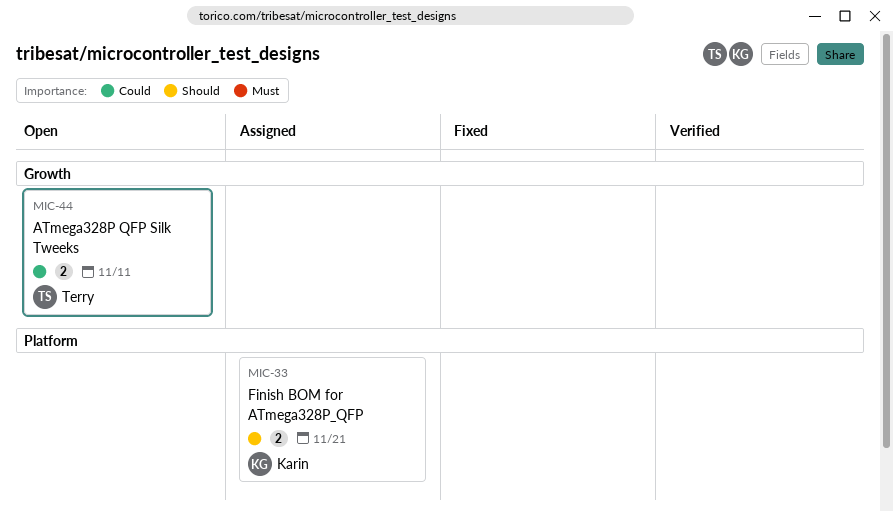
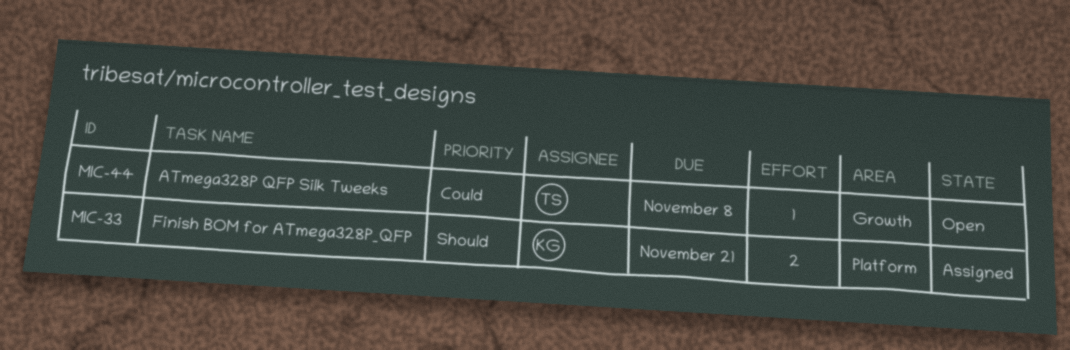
MIC-44, estimate: 2 -> 1
MIC-44, due: Nov 11 -> Nov 8

